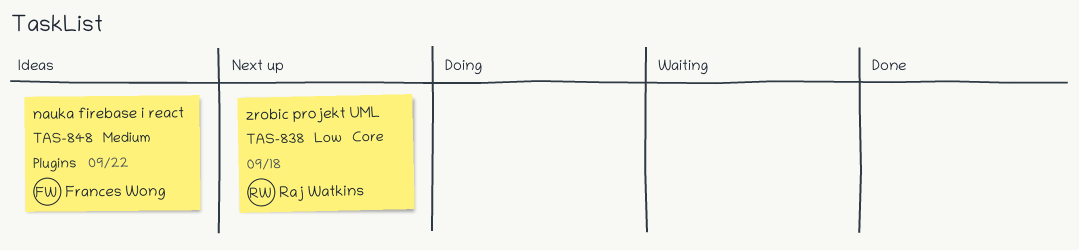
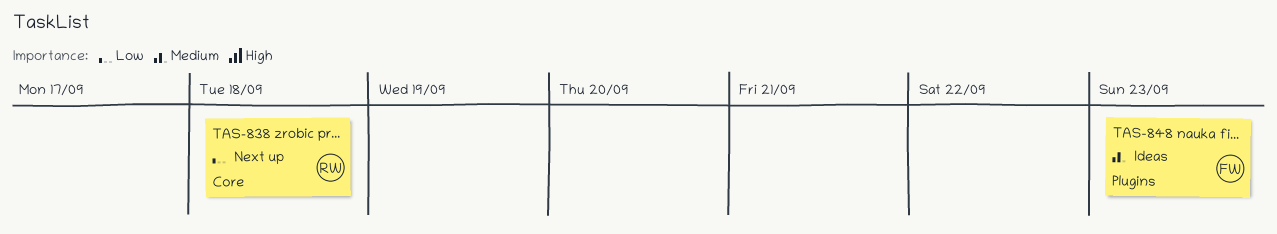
TAS-848, due: Sep 22 -> Sep 23

